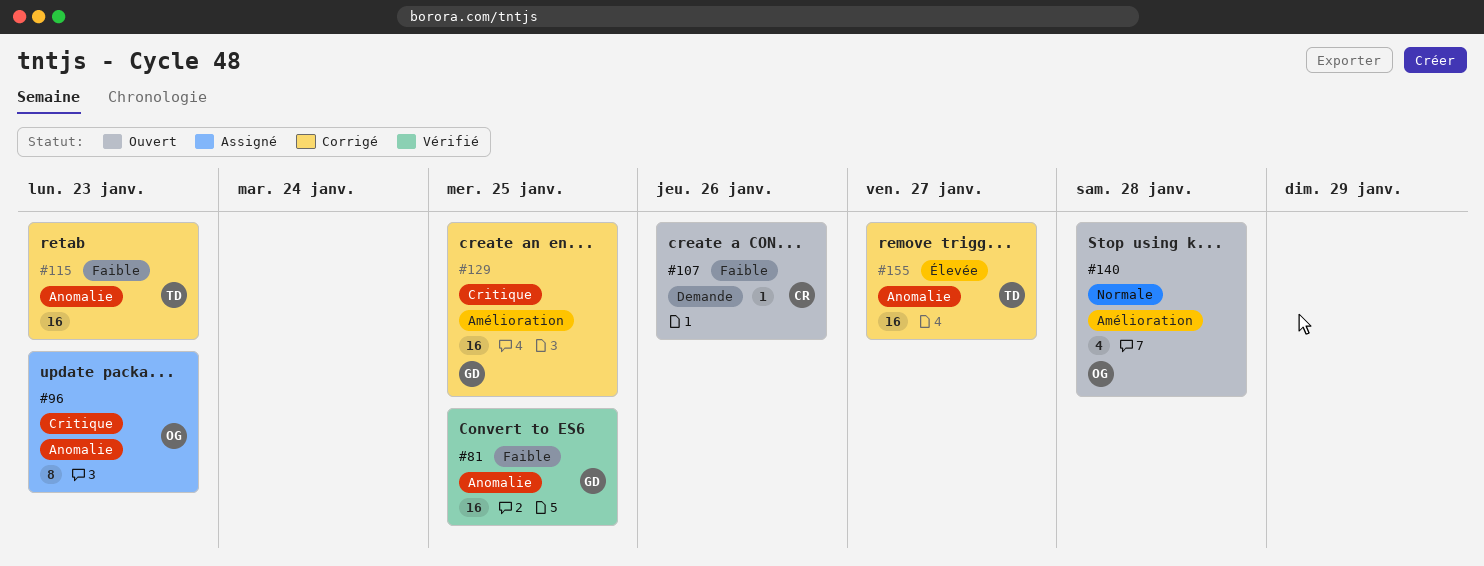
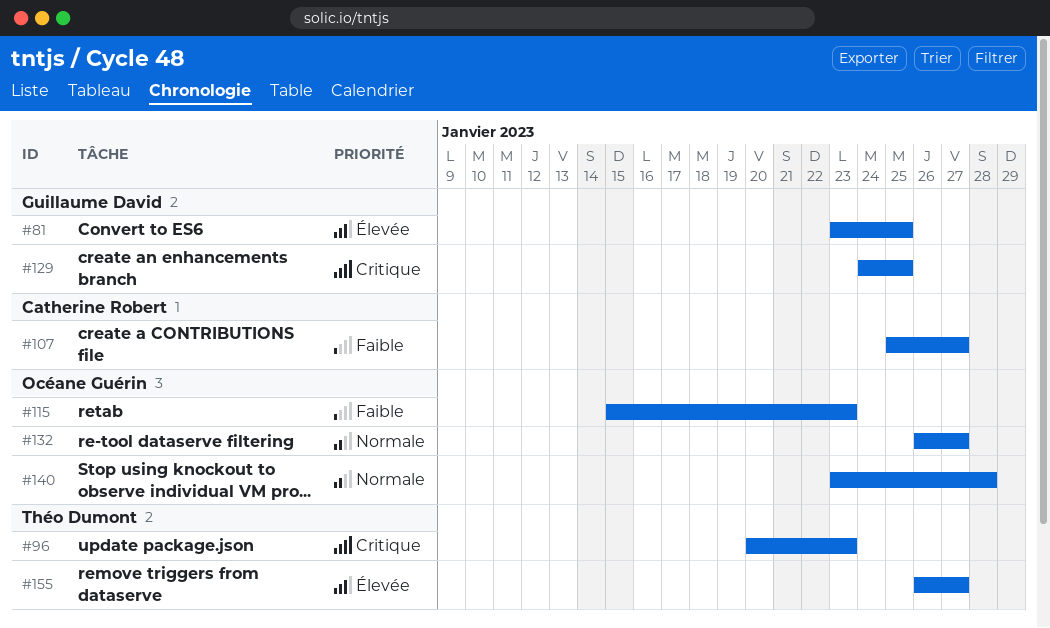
#81, priority: Faible -> Élevée
#96, owner: Océane Guérin -> Théo Dumont
#107, due: Jan 26 -> Jan 27
#115, owner: Théo Dumont -> Océane Guérin
#132: none -> present

